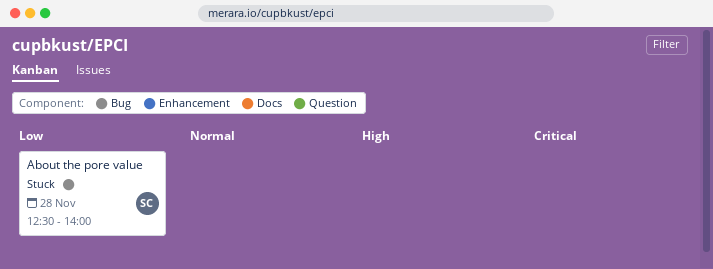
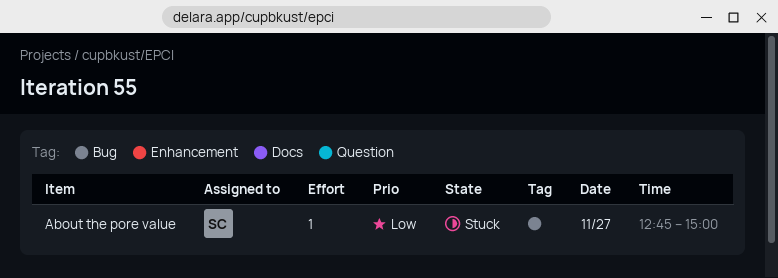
About the pore value, day: Nov 28 -> Nov 27
About the pore value, begins: 12:30 -> 12:45
About the pore value, ends: 14:00 -> 15:00

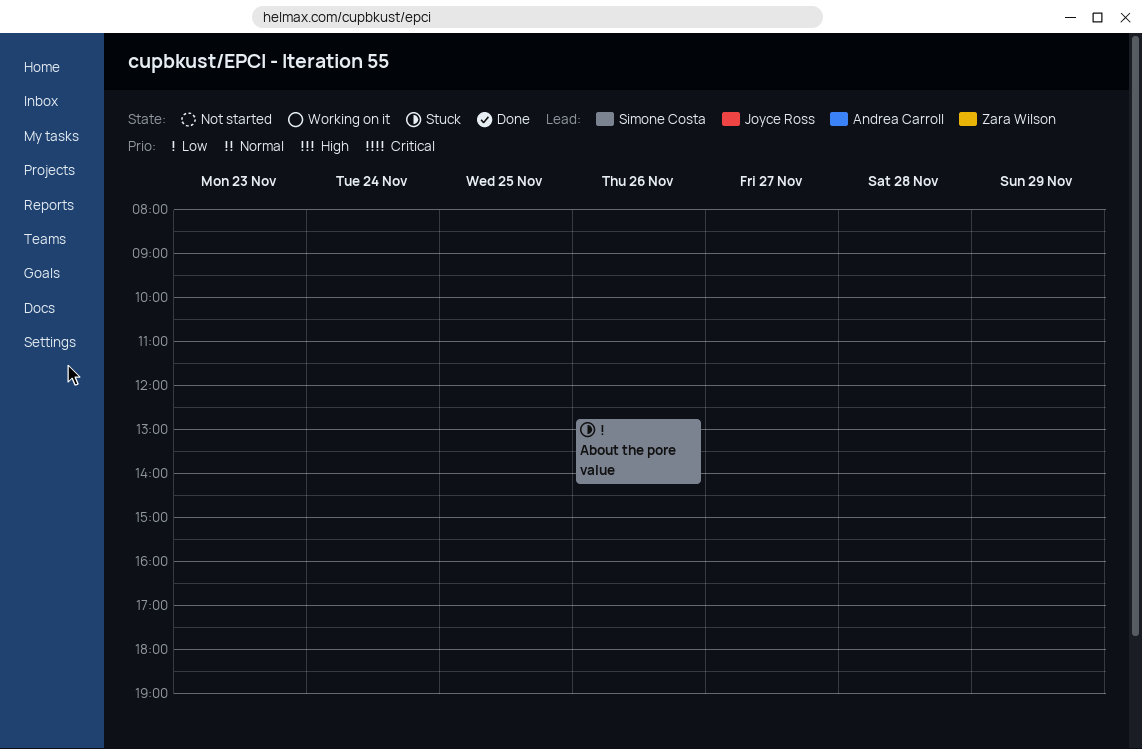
About the pore value, day: Nov 27 -> Nov 26
About the pore value, ends: 15:00 -> 14:15

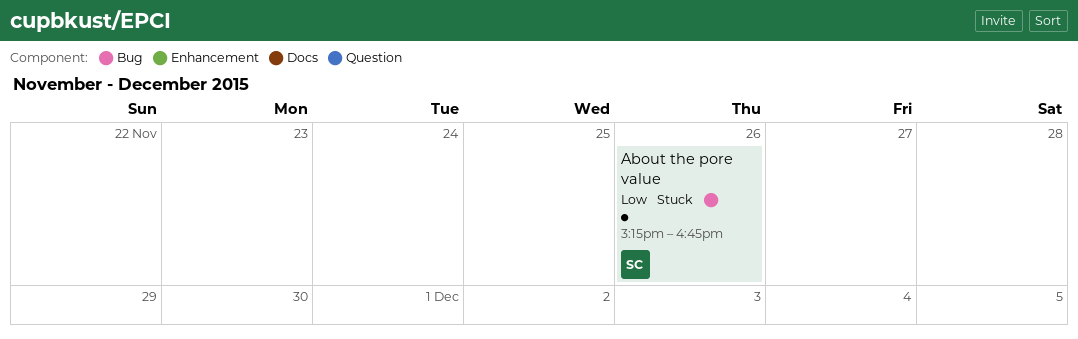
About the pore value, begins: 12:45 -> 15:15
About the pore value, ends: 14:15 -> 16:45

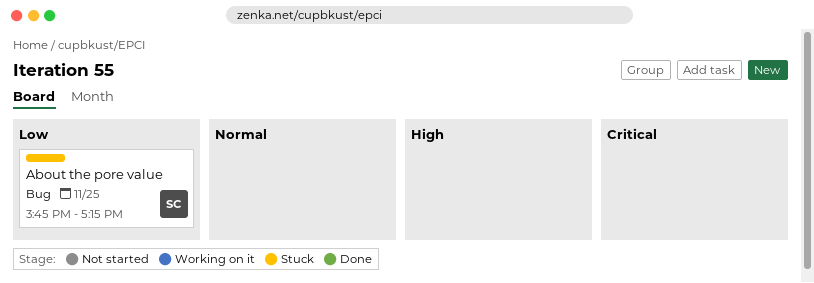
About the pore value, day: Nov 26 -> Nov 25
About the pore value, begins: 15:15 -> 15:45
About the pore value, ends: 16:45 -> 17:15

